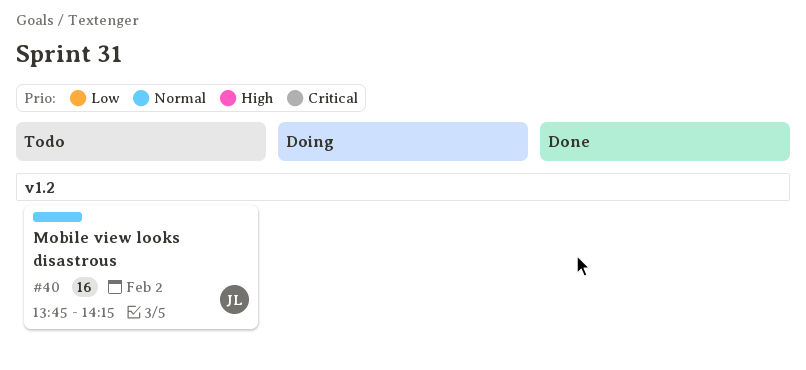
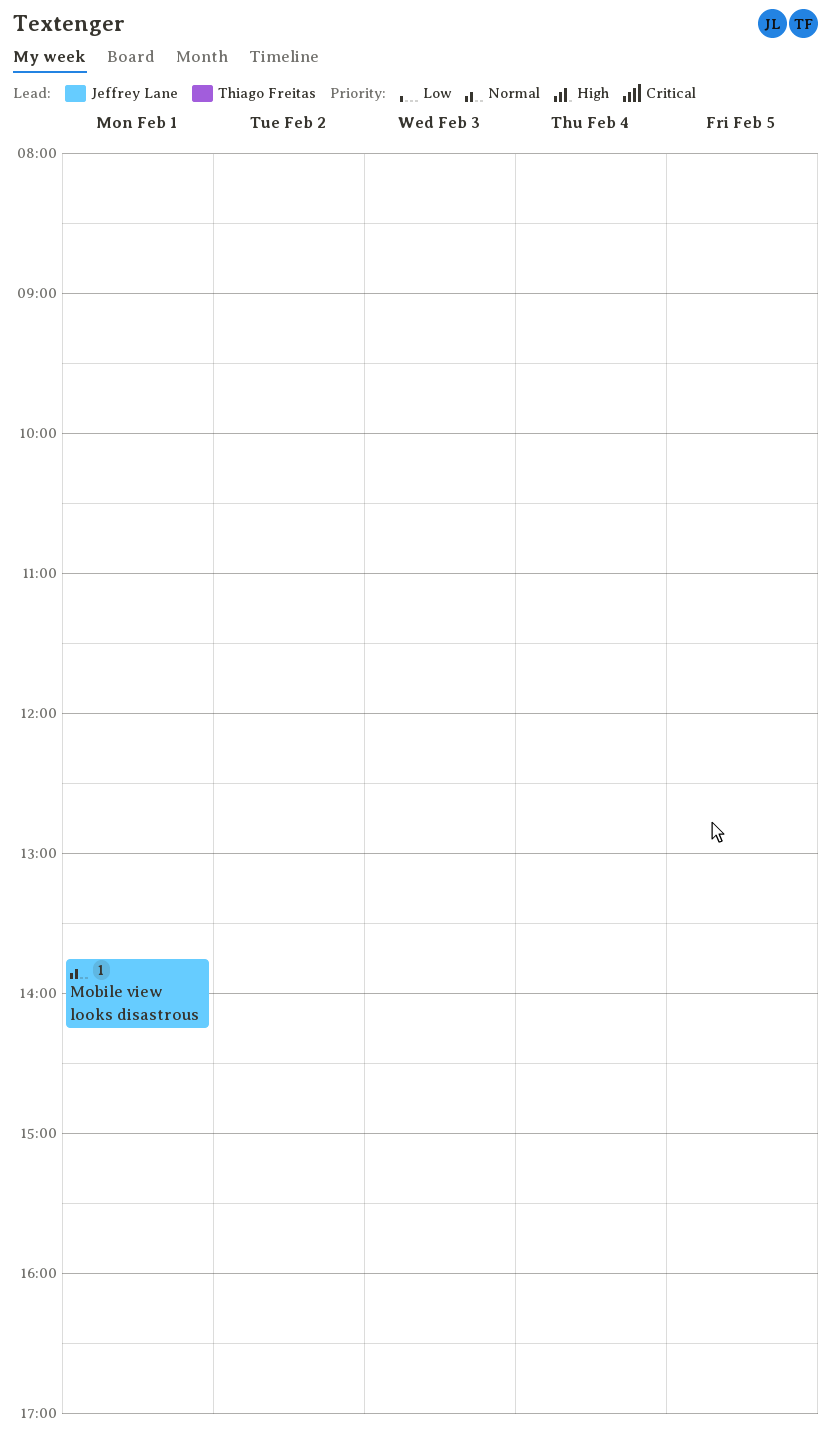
Mobile view looks disastrous, estimate: 16 -> 1
Mobile view looks disastrous, day: Feb 2 -> Feb 1

